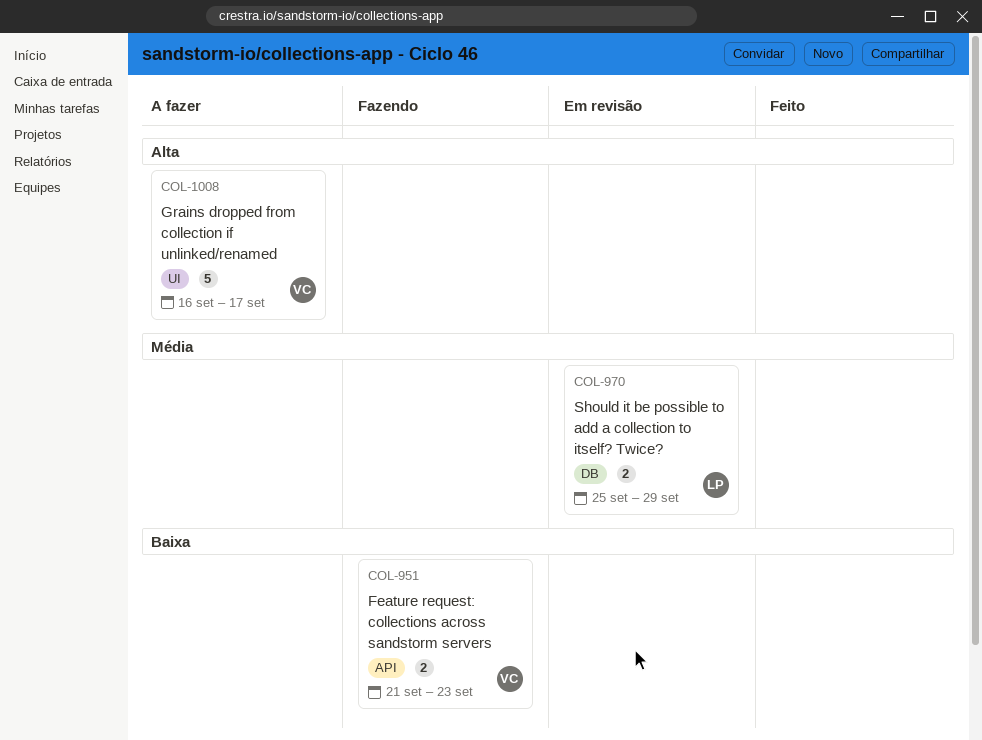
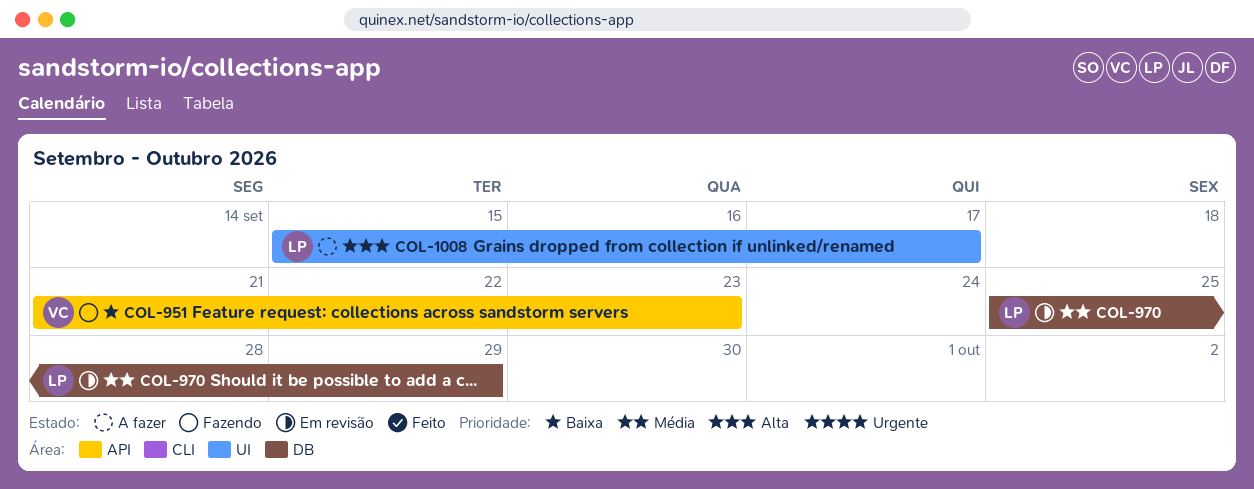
COL-1008, owner: VC -> LP
COL-1008, start: Sep 16 -> Sep 15

